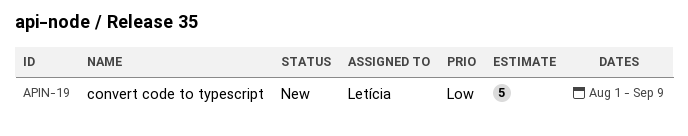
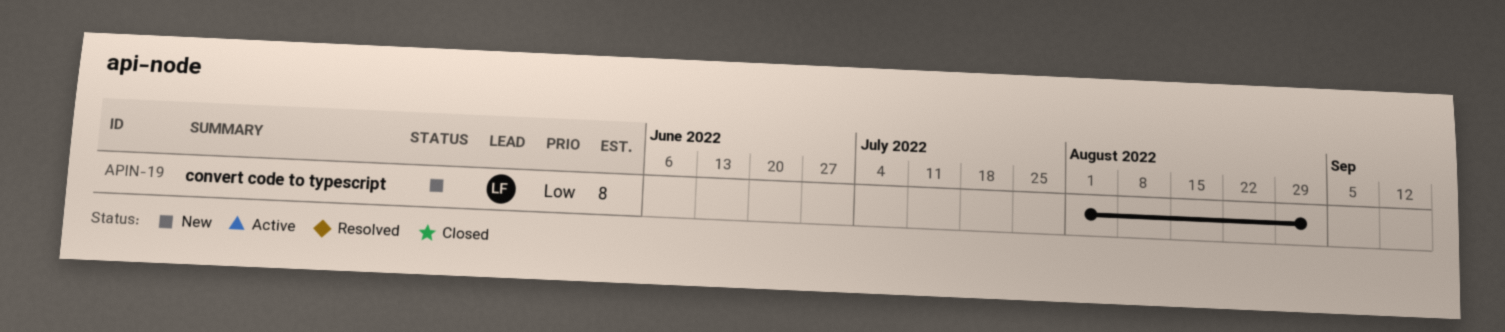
APIN-19, estimate: 5 -> 8
APIN-19, due: Sep 9 -> Sep 2

